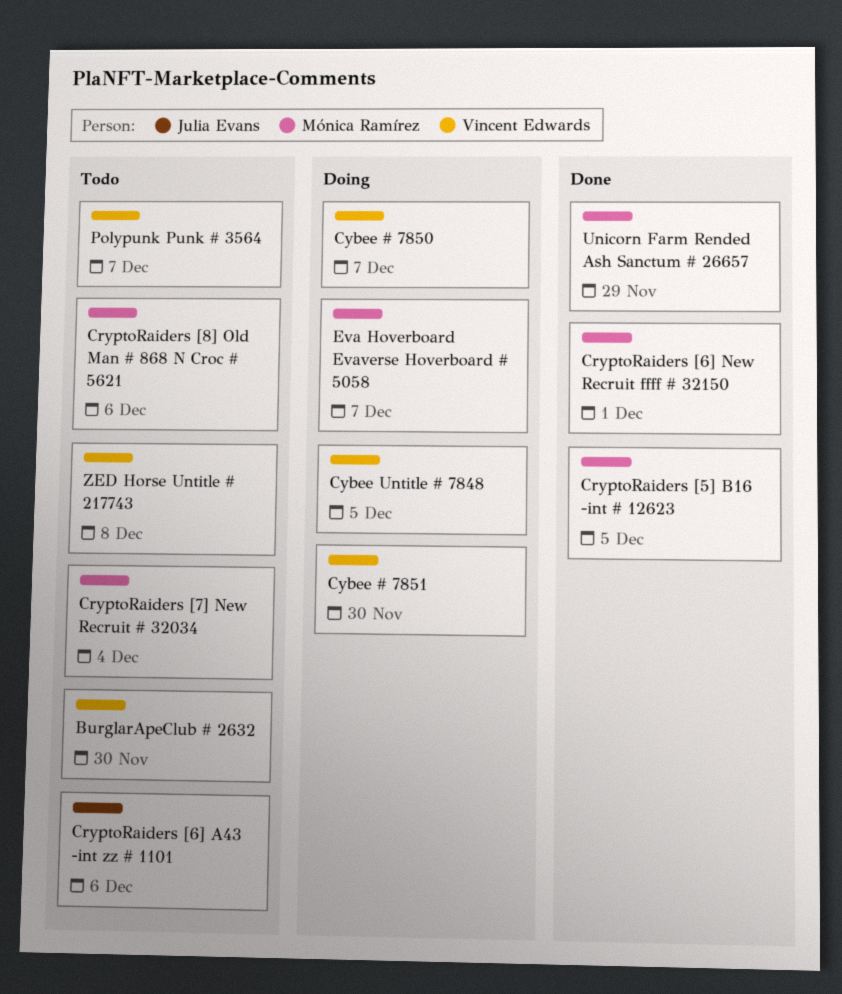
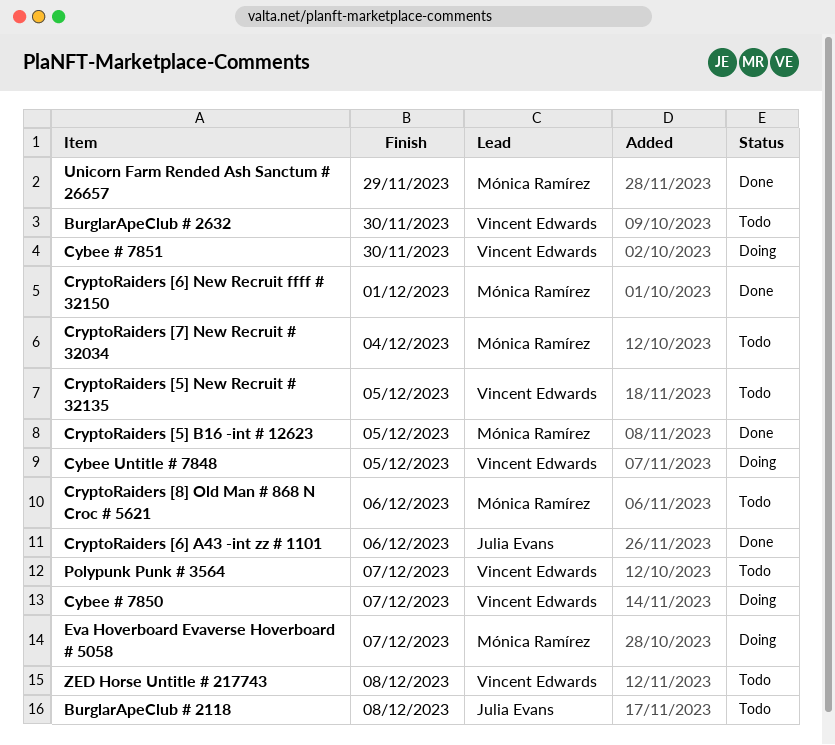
BurglarApeClub # 2118: none -> present
CryptoRaiders [5] New Recruit # 32135: none -> present
CryptoRaiders [6] A43 -int zz # 1101, status: Todo -> Done

